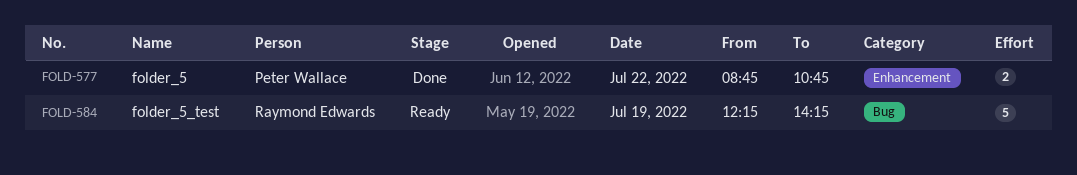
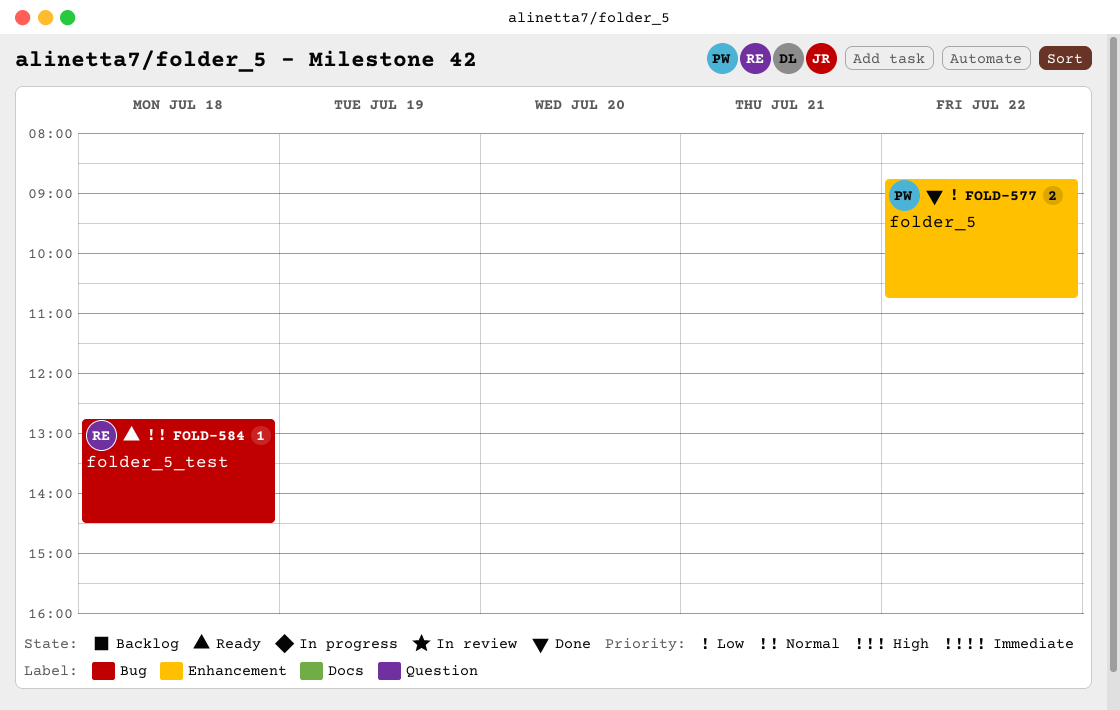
FOLD-584, estimate: 5 -> 1
FOLD-584, day: Jul 19 -> Jul 18
FOLD-584, begins: 12:15 -> 12:45
FOLD-584, ends: 14:15 -> 14:30

